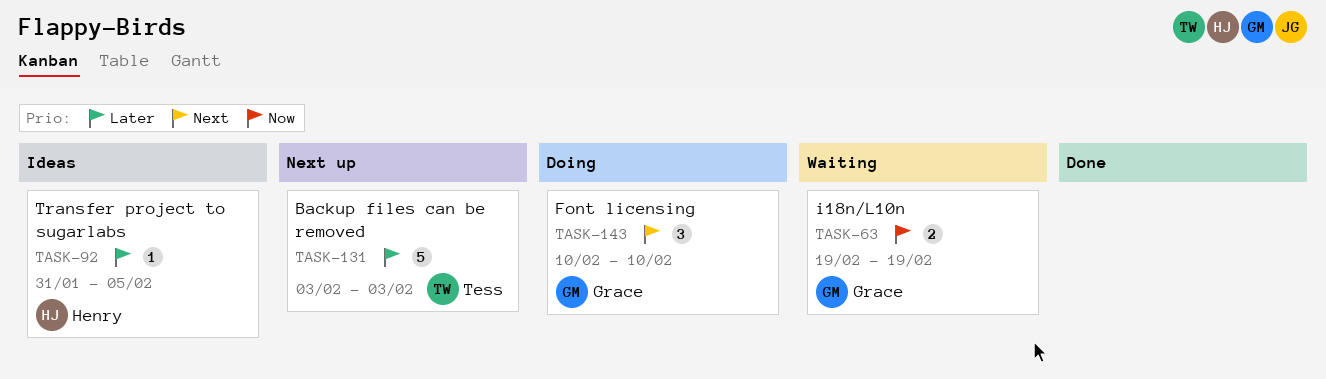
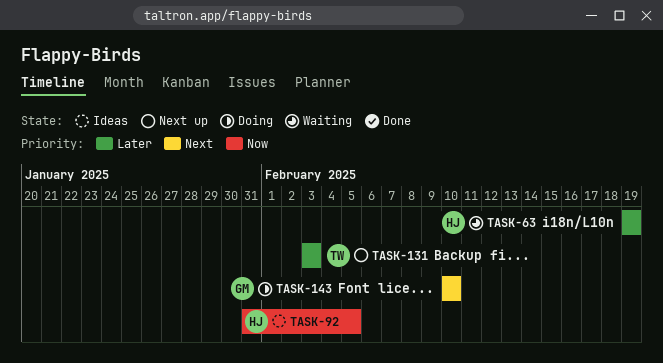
TASK-63, owner: Grace -> Henry
TASK-63, priority: Now -> Later
TASK-92, priority: Later -> Now

